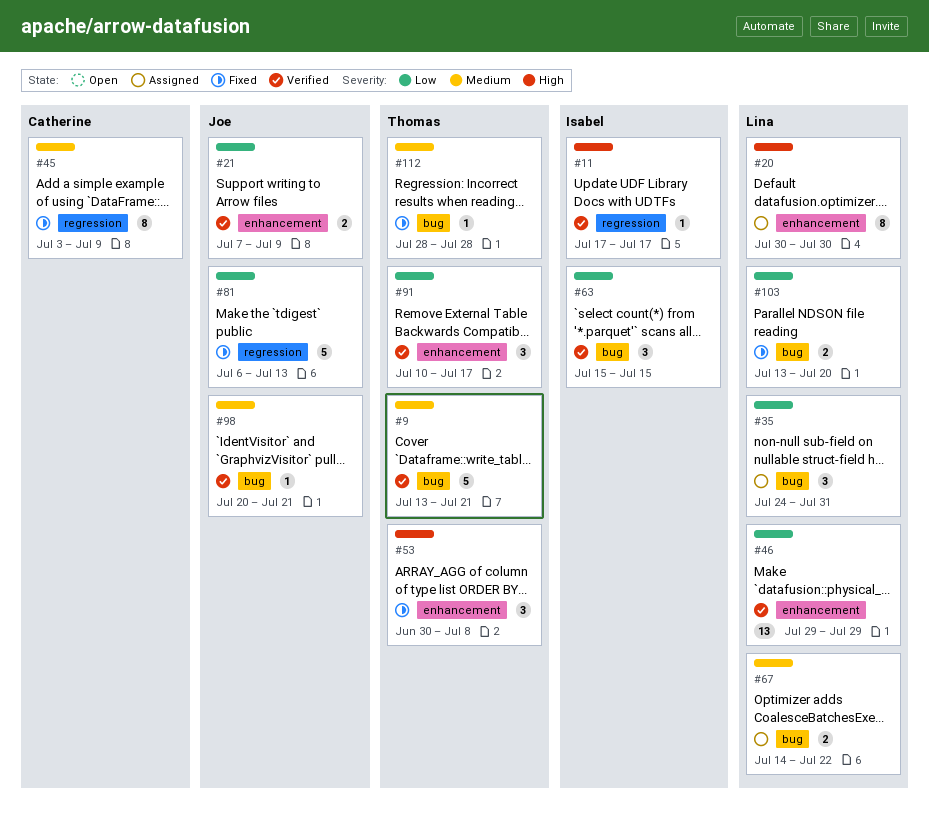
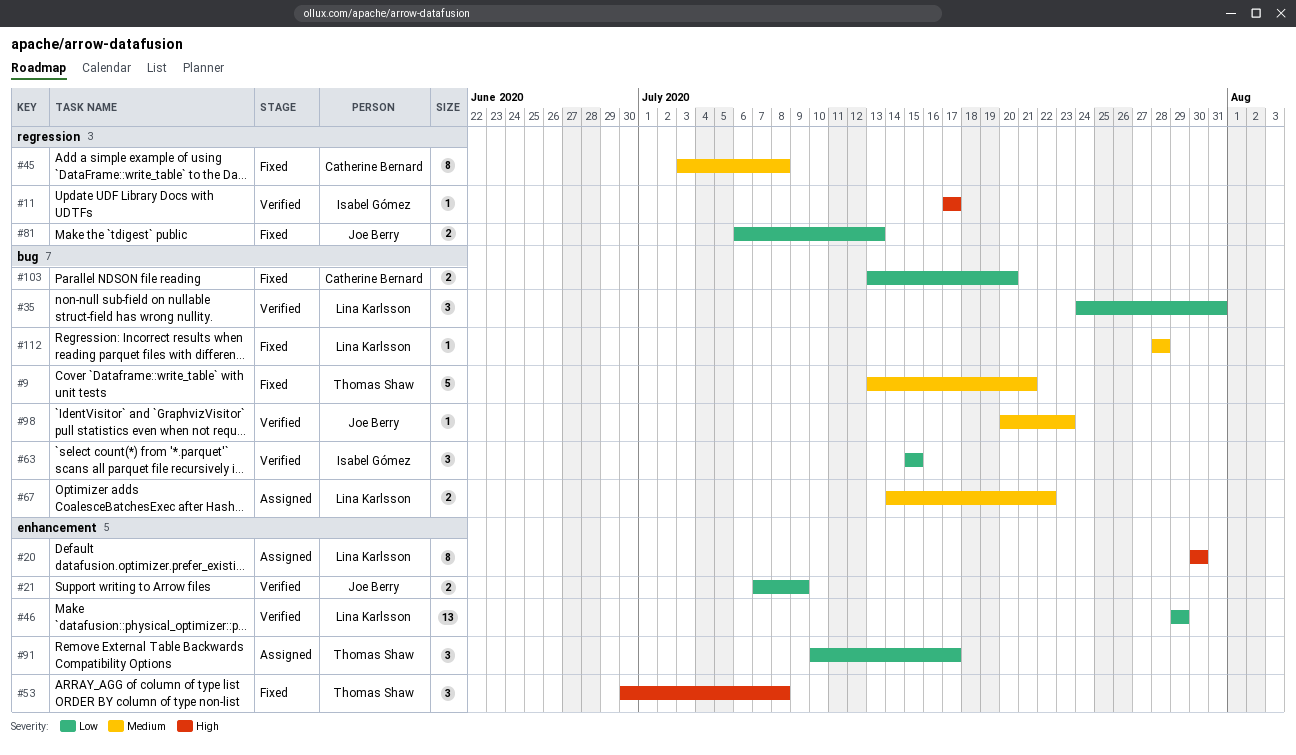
#9, status: Verified -> Fixed
#35, status: Assigned -> Verified
#45, due: Jul 9 -> Jul 8
#81, estimate: 5 -> 2
#91, status: Verified -> Assigned
#98, due: Jul 21 -> Jul 23
#103, owner: Lina Karlsson -> Catherine Bernard
#112, owner: Thomas Shaw -> Lina Karlsson

